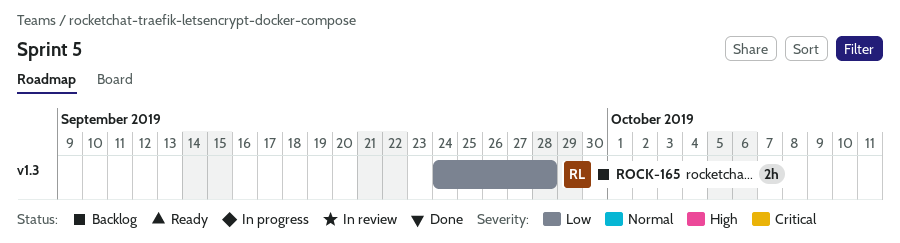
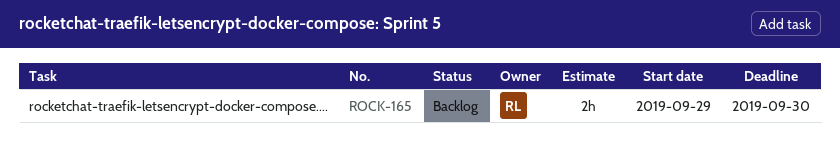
ROCK-165, start: Sep 24 -> Sep 29
ROCK-165, due: Sep 28 -> Sep 30

